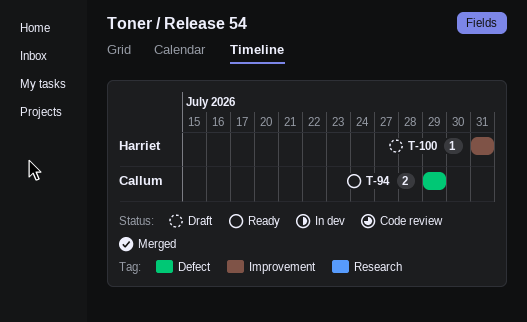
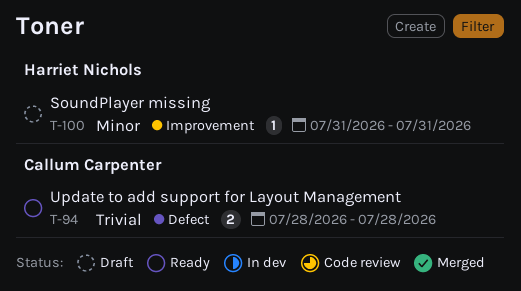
T-94, start: Jul 29 -> Jul 28
T-94, due: Jul 29 -> Jul 28

